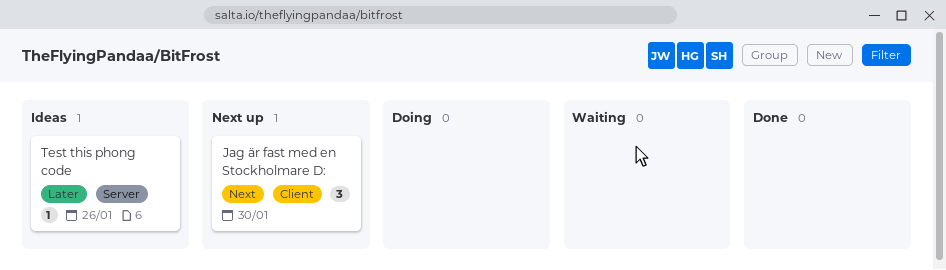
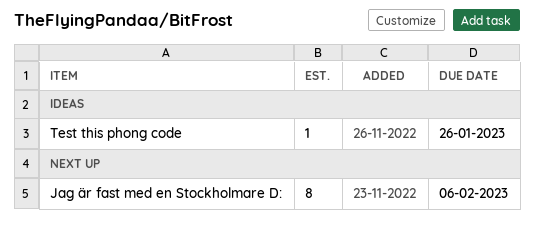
Jag är fast med en Stockholmare D:, estimate: 3 -> 8
Jag är fast med en Stockholmare D:, due: Jan 30 -> Feb 6

